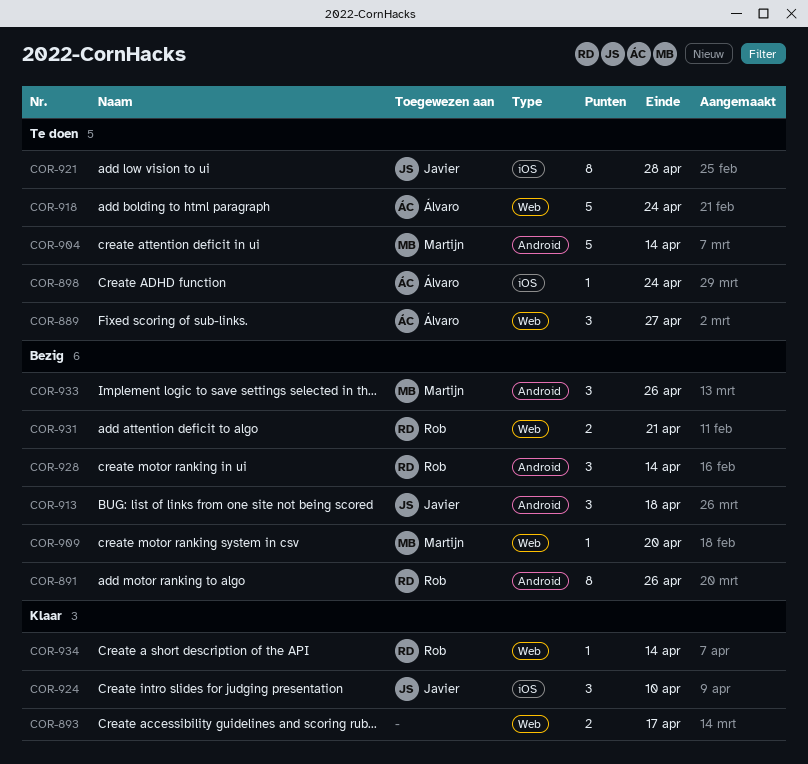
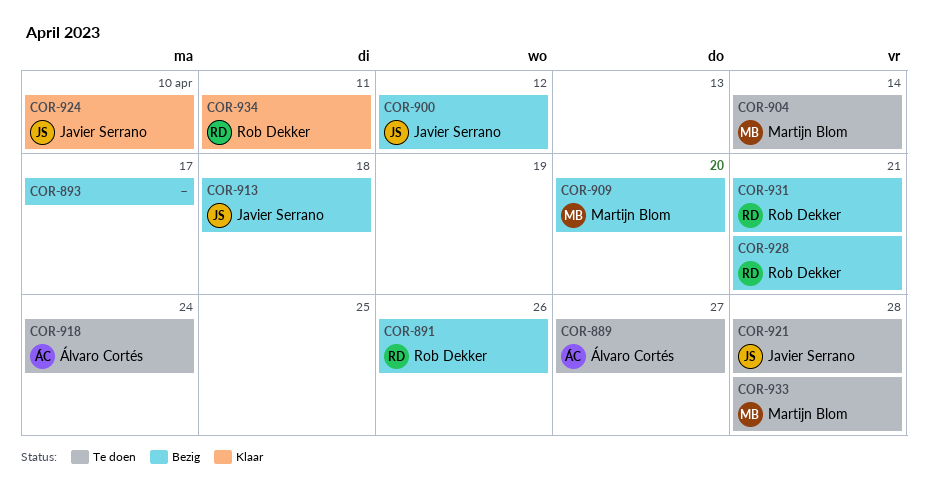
COR-893, status: Klaar -> Bezig
COR-898: present -> none
COR-900: none -> present
COR-928, due: Apr 14 -> Apr 21
COR-933, status: Bezig -> Te doen
COR-933, due: Apr 26 -> Apr 28
COR-934, due: Apr 14 -> Apr 11

